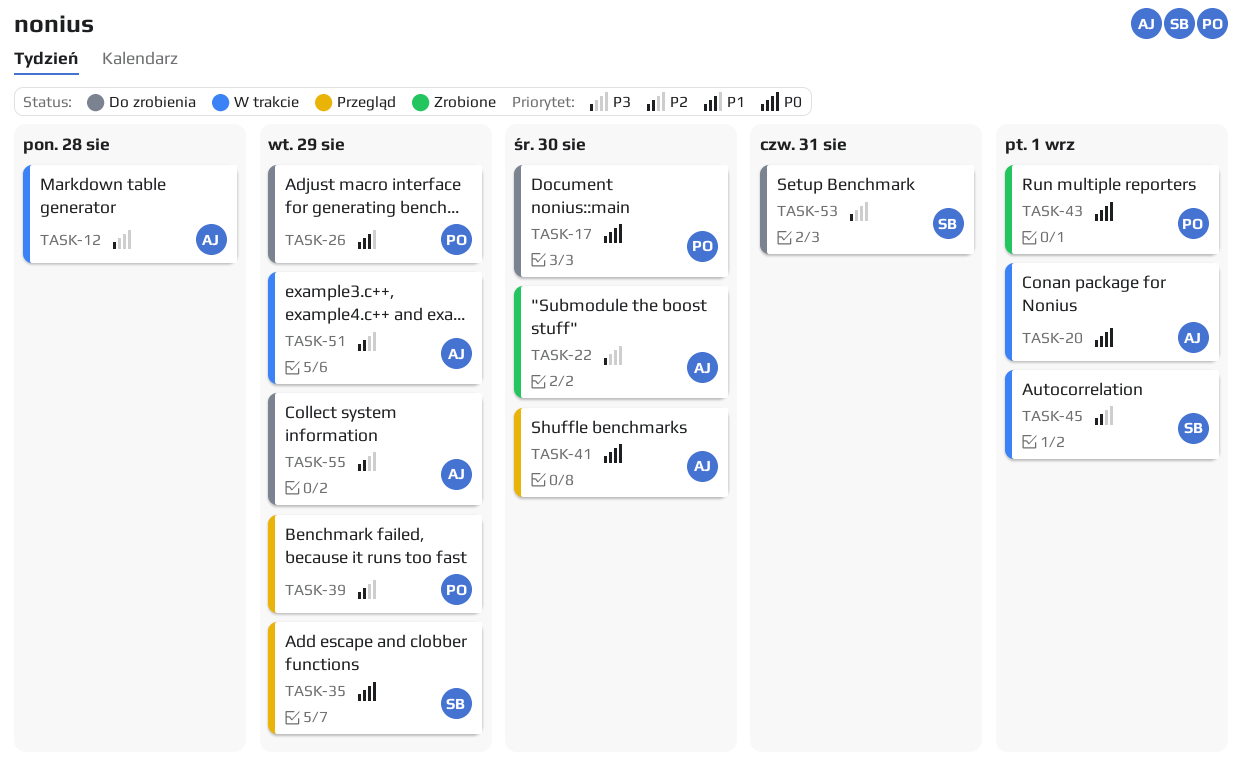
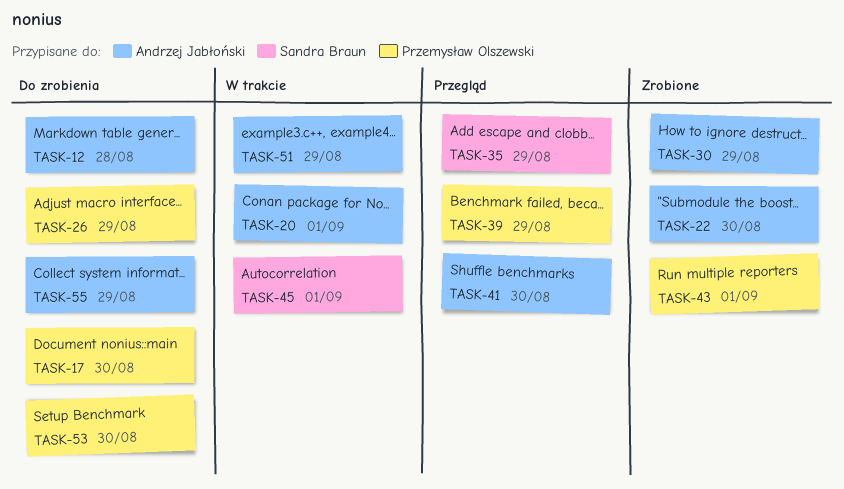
TASK-12, status: W trakcie -> Do zrobienia
TASK-30: none -> present
TASK-53, owner: Sandra Braun -> Przemysław Olszewski
TASK-53, due: Aug 31 -> Aug 30

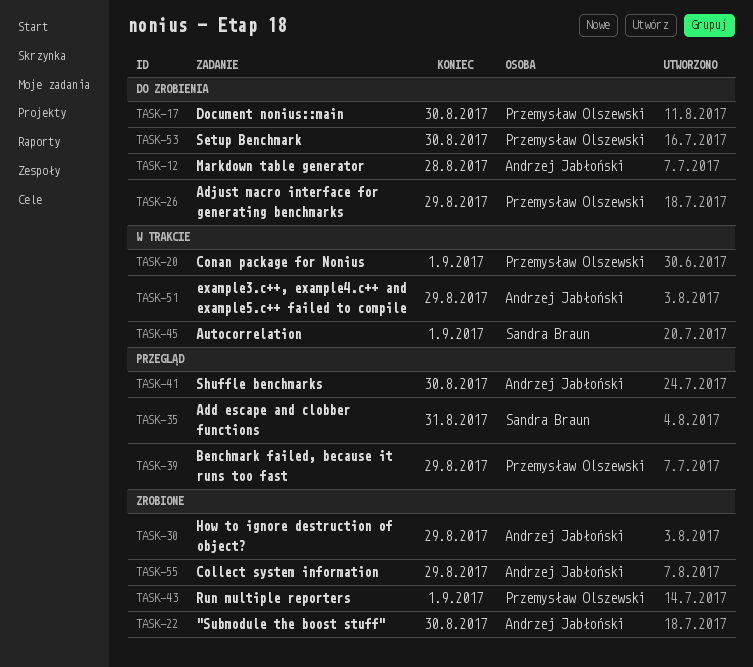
TASK-20, owner: Andrzej Jabłoński -> Przemysław Olszewski
TASK-35, due: Aug 29 -> Aug 31
TASK-55, status: Do zrobienia -> Zrobione

